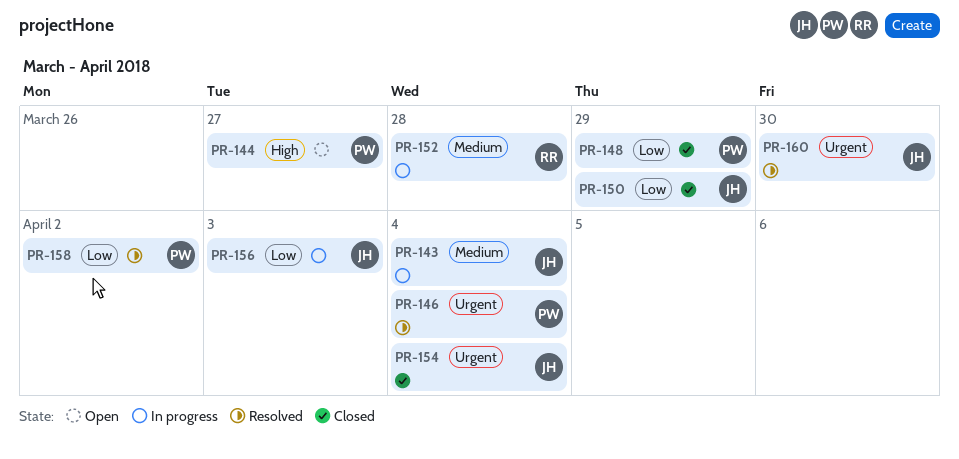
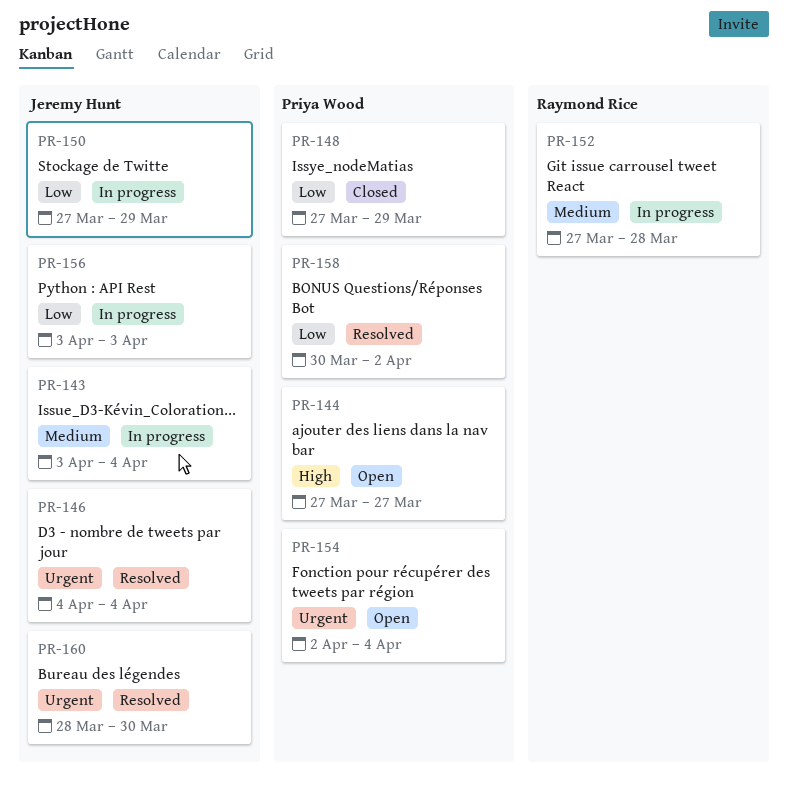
PR-146, owner: Priya Wood -> Jeremy Hunt
PR-150, status: Closed -> In progress
PR-154, status: Closed -> Open
PR-154, owner: Jeremy Hunt -> Priya Wood

